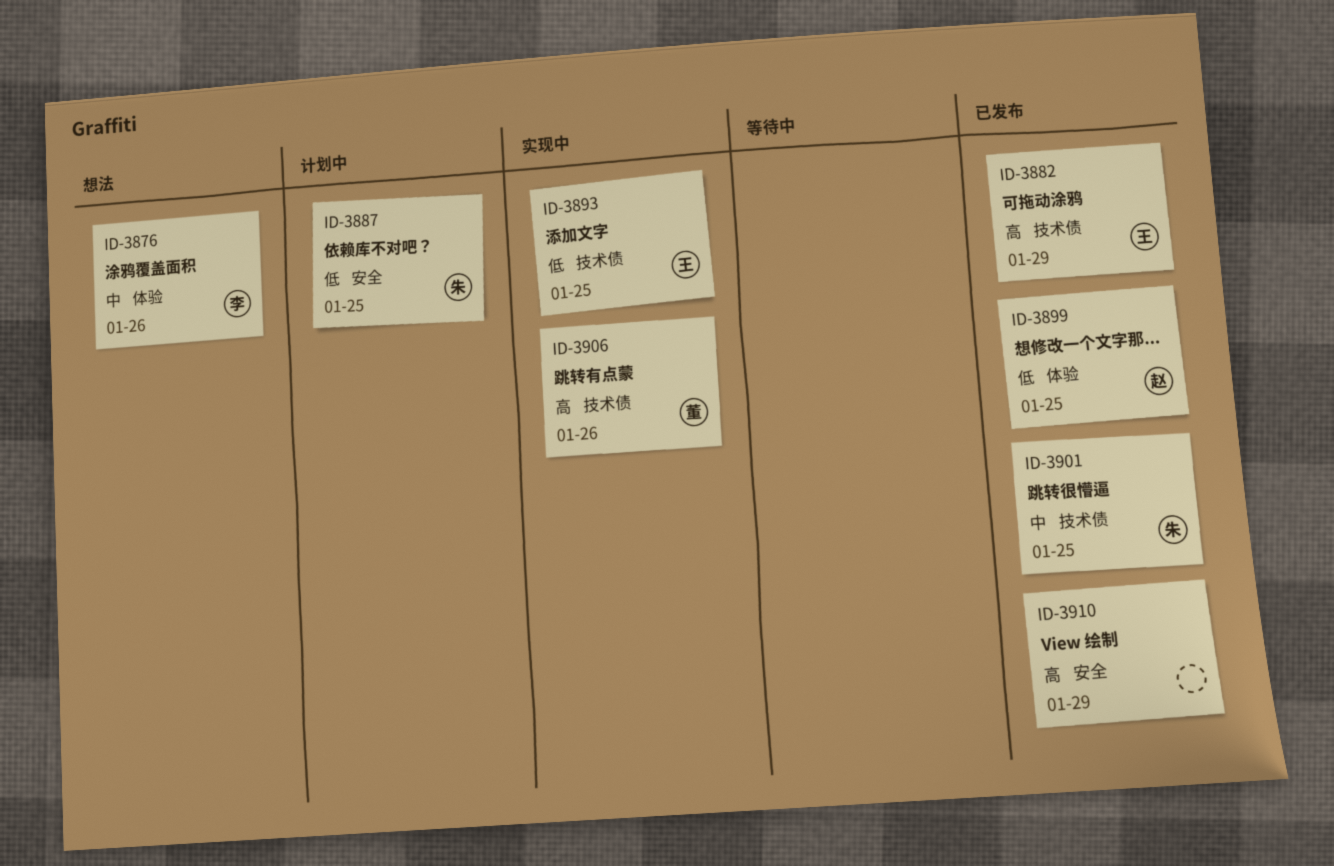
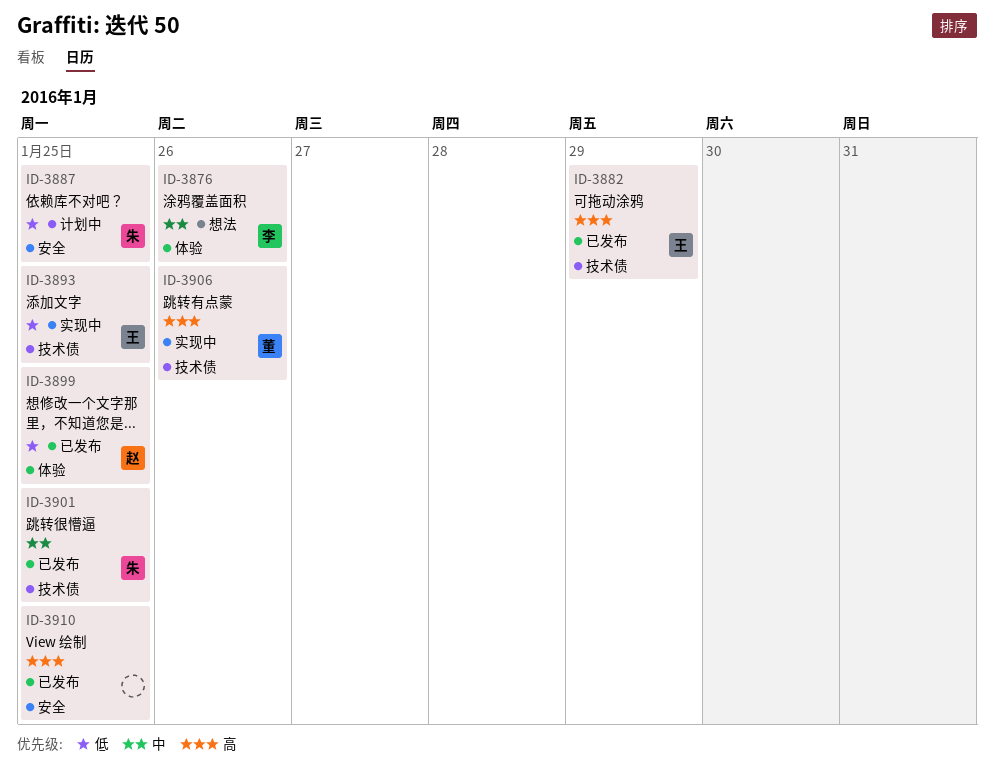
ID-3910, due: Jan 29 -> Jan 25

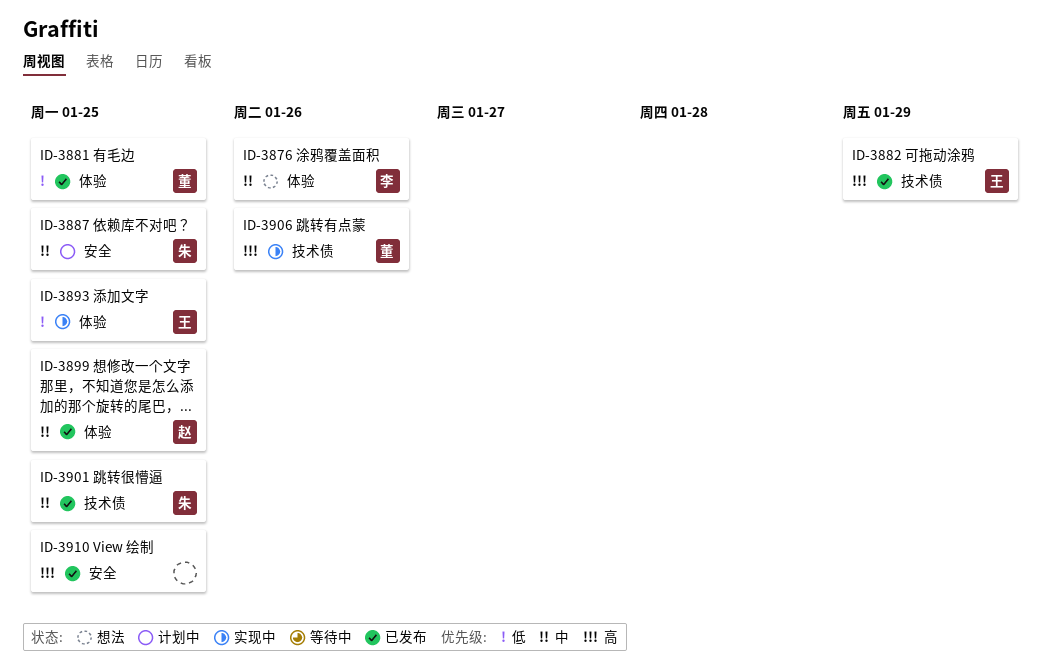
ID-3881: none -> present
ID-3887, priority: 低 -> 中
ID-3893, label: 技术债 -> 体验
ID-3899, priority: 低 -> 中

